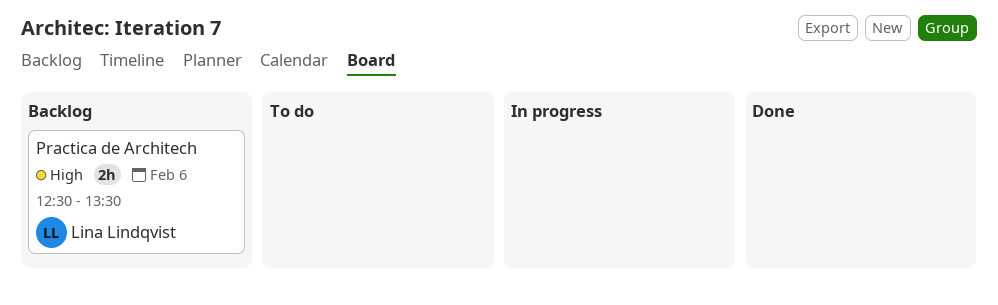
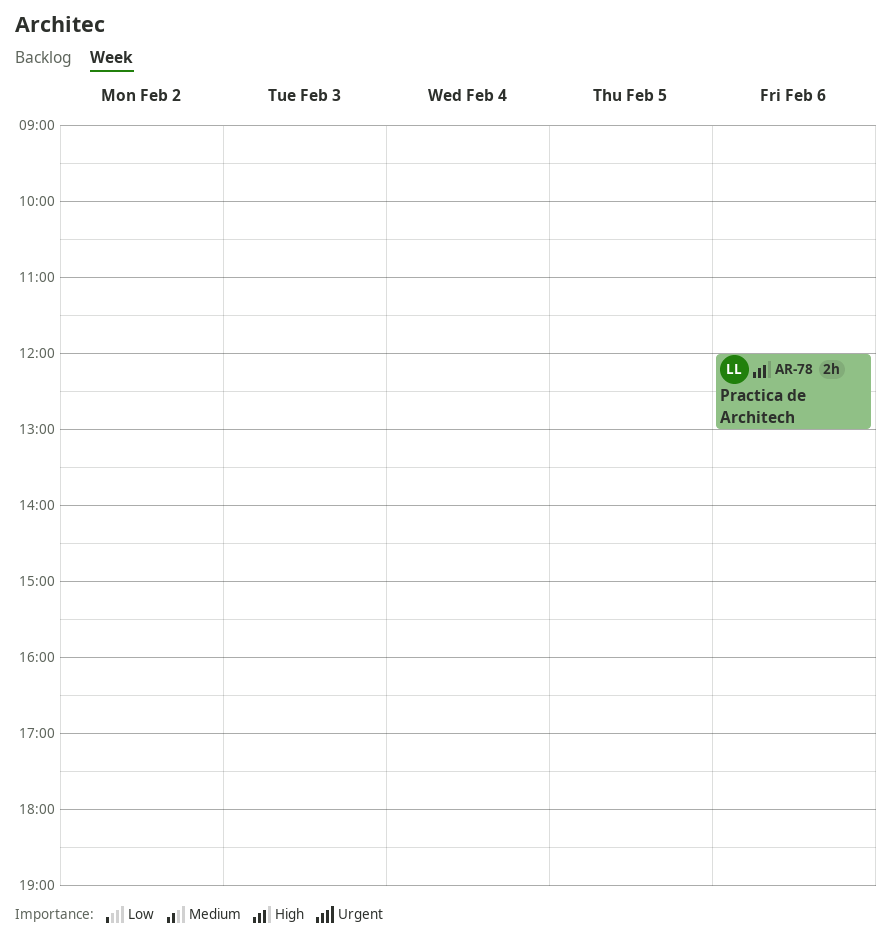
Practica de Architech, begins: 12:30 -> 12:00
Practica de Architech, ends: 13:30 -> 13:00

